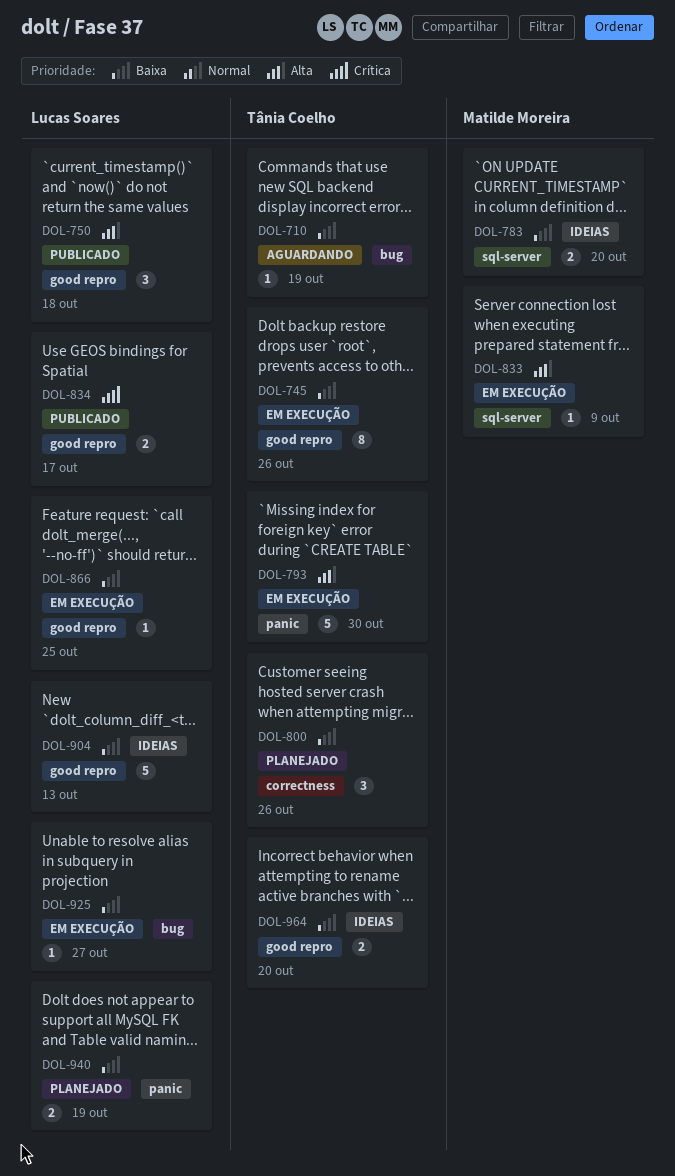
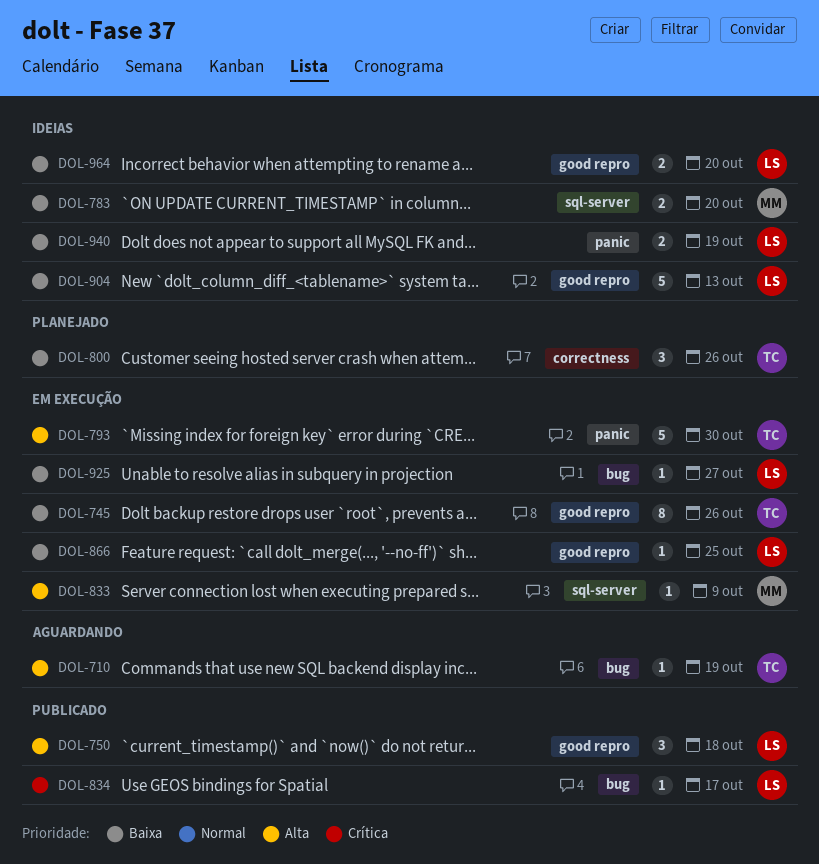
DOL-710, priority: Baixa -> Alta
DOL-834, label: good repro -> bug
DOL-834, estimate: 2 -> 1
DOL-940, status: Planejado -> Ideias
DOL-964, owner: Tânia Coelho -> Lucas Soares

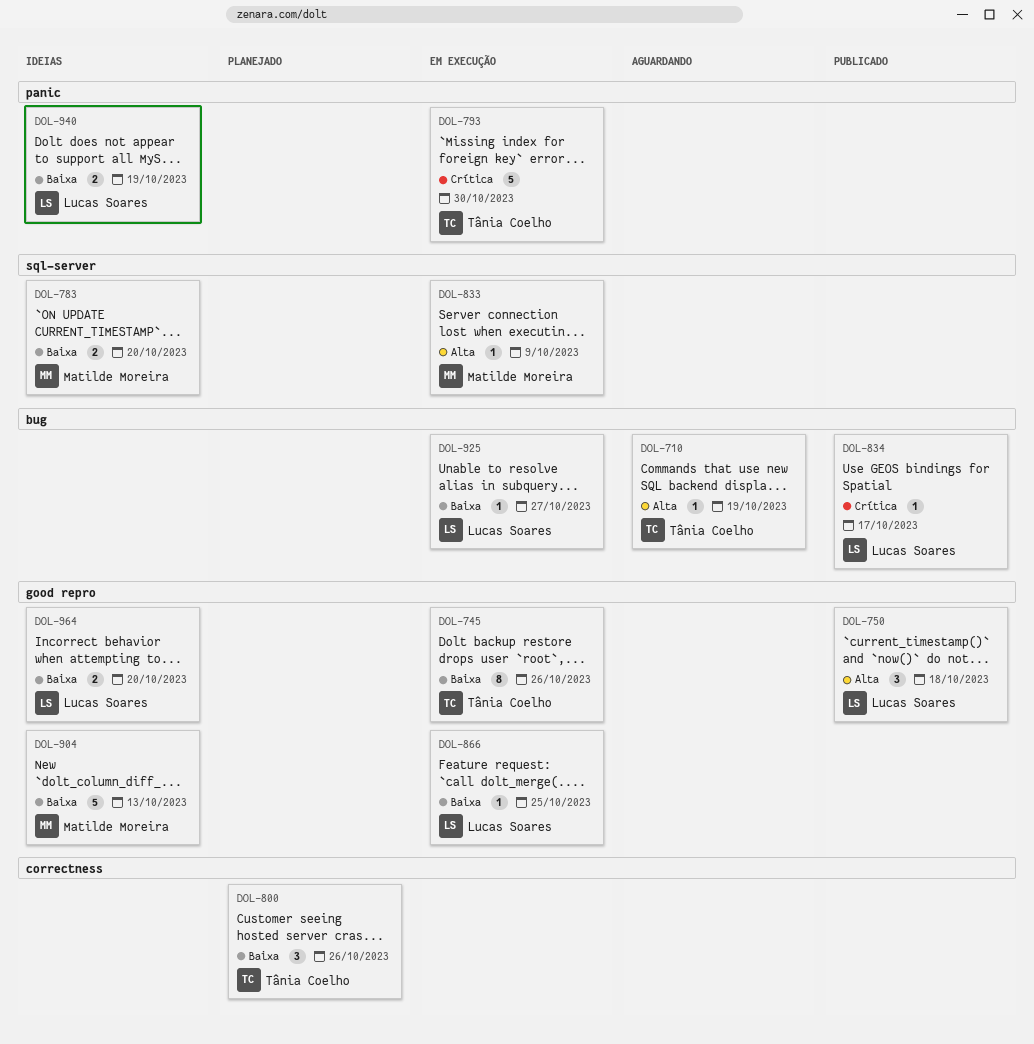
DOL-793, priority: Alta -> Crítica
DOL-904, owner: Lucas Soares -> Matilde Moreira

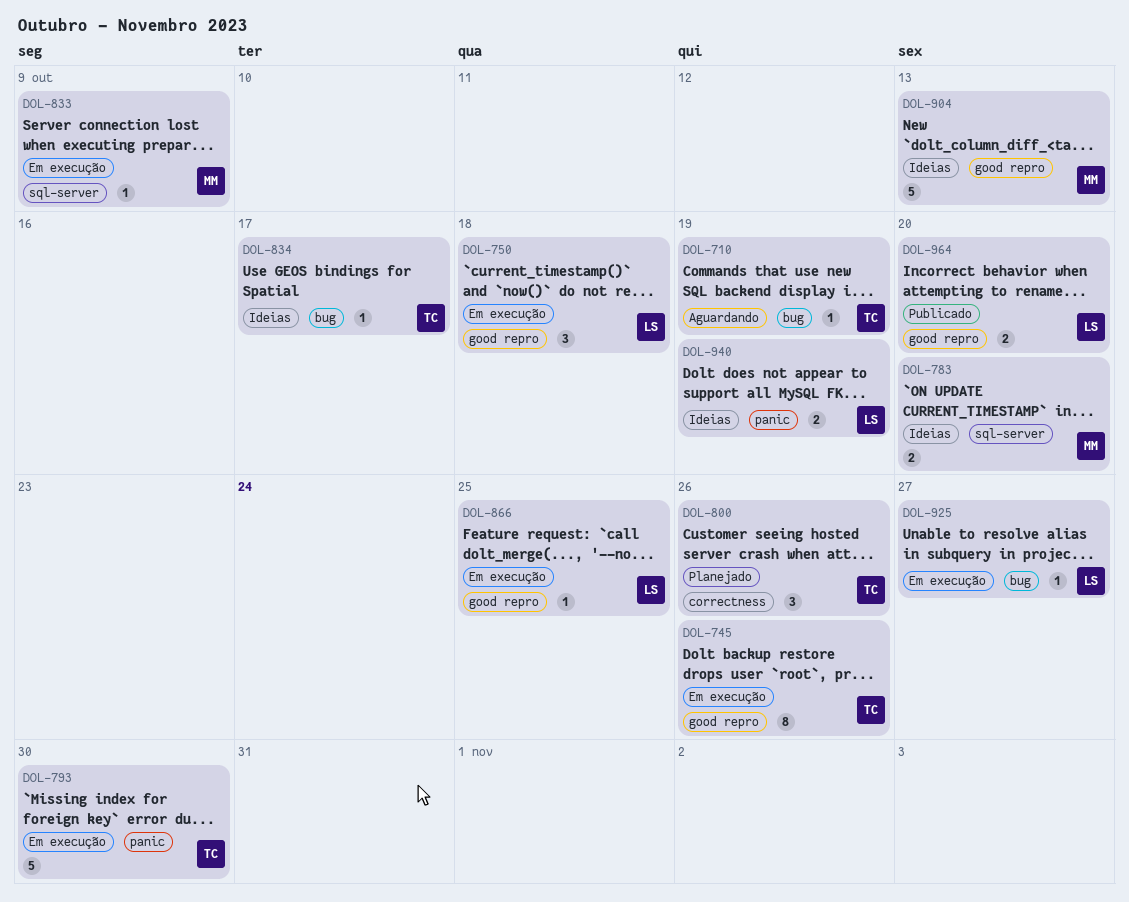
DOL-750, status: Publicado -> Em execução
DOL-834, status: Publicado -> Ideias
DOL-834, owner: Lucas Soares -> Tânia Coelho
DOL-964, status: Ideias -> Publicado

